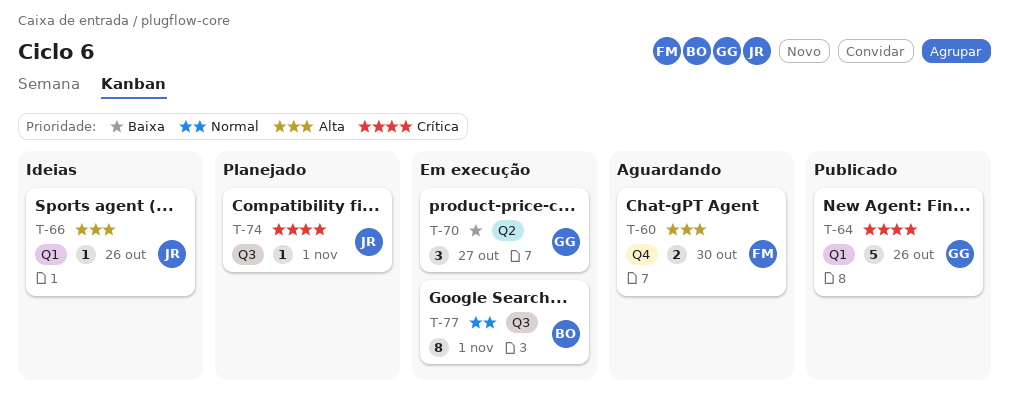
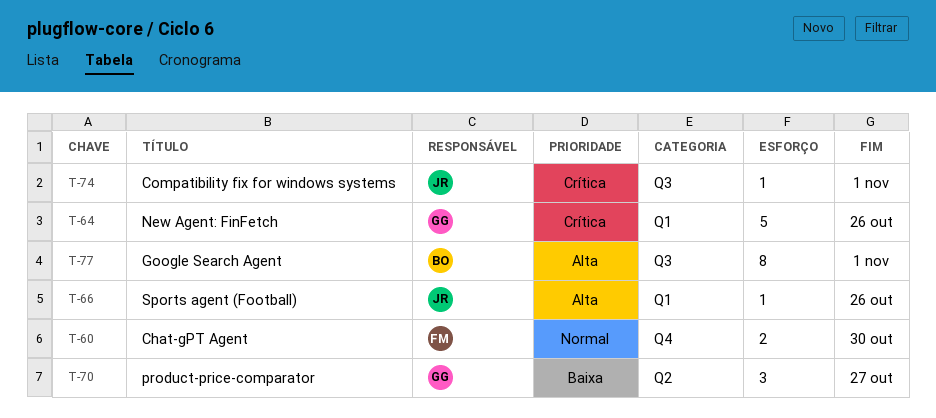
T-60, priority: Alta -> Normal
T-77, priority: Normal -> Alta

